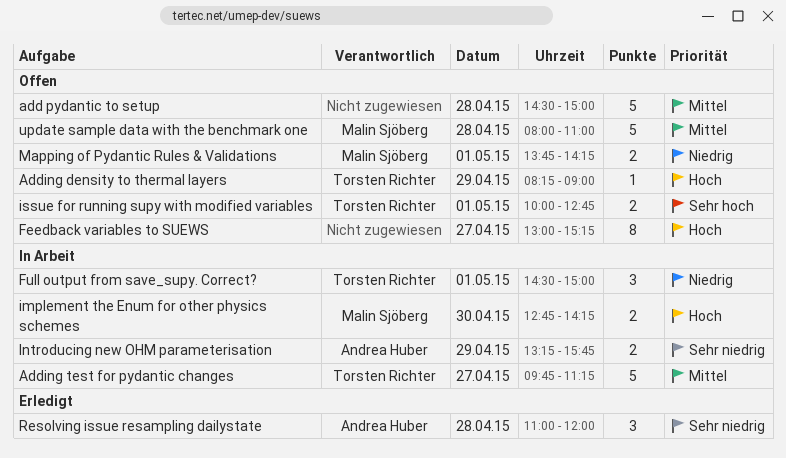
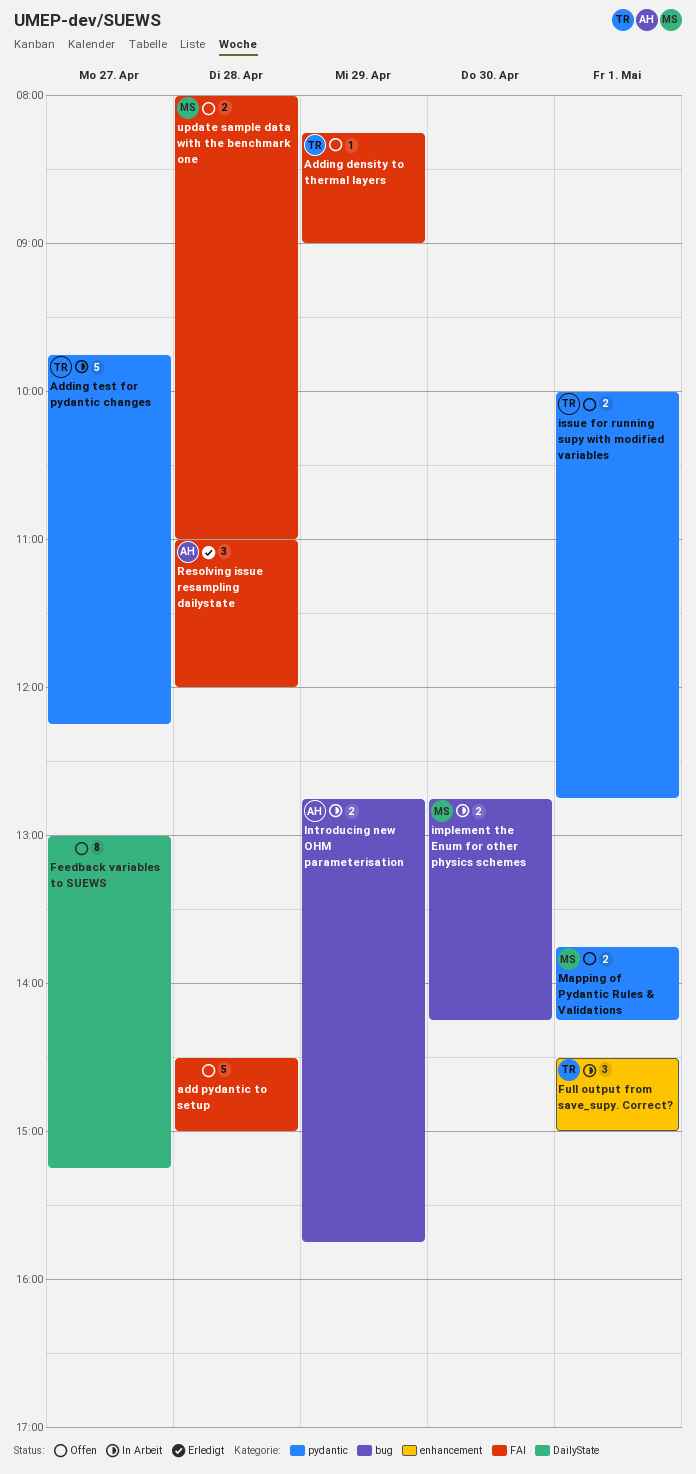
Adding test for pydantic changes, ends: 11:15 -> 12:15
Introducing new OHM parameterisation, begins: 13:15 -> 12:45
update sample data with the benchmark one, estimate: 5 -> 2

